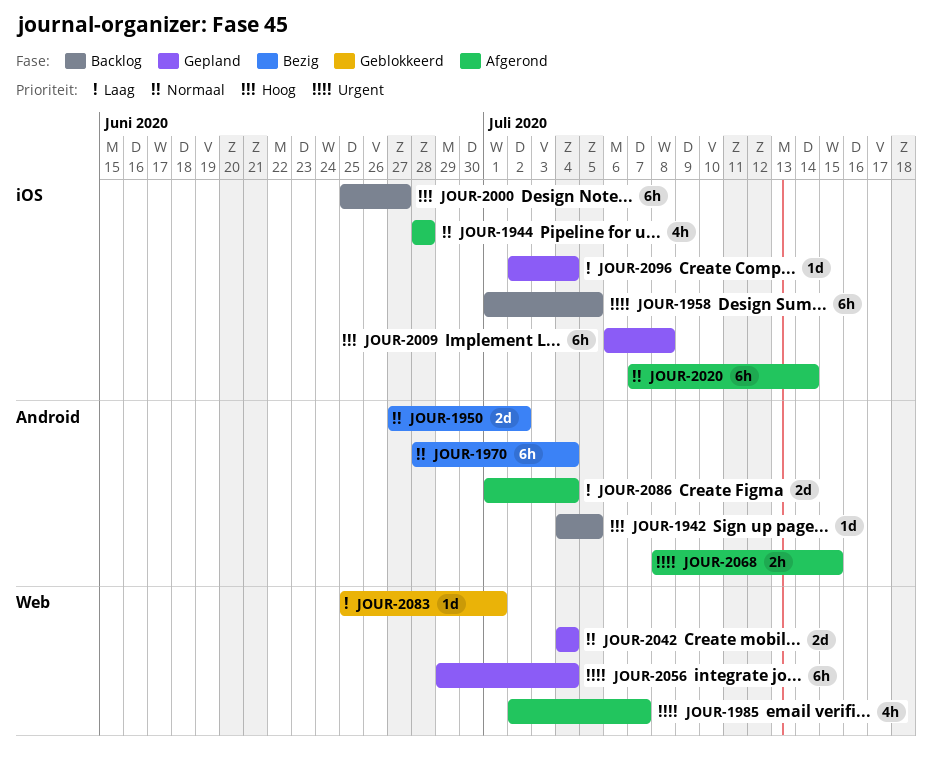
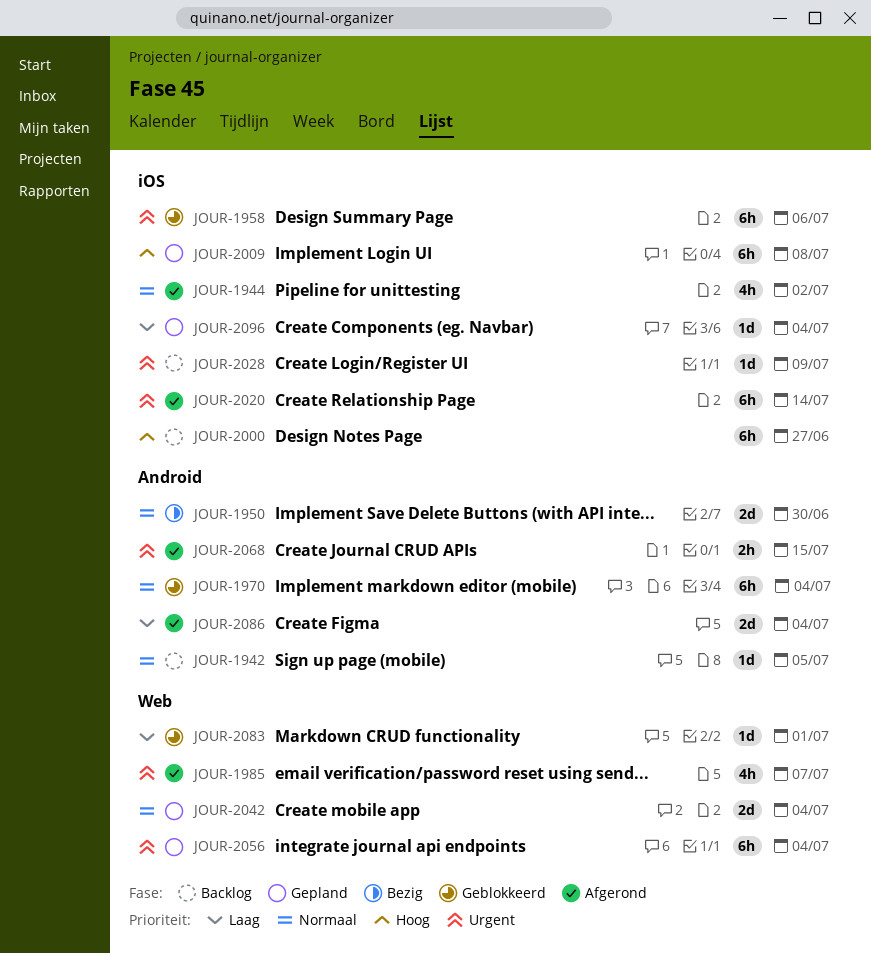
JOUR-1942, priority: Hoog -> Normaal
JOUR-1944, due: Jun 28 -> Jul 2
JOUR-1950, due: Jul 2 -> Jun 30
JOUR-1958, status: Backlog -> Geblokkeerd
JOUR-1958, due: Jul 5 -> Jul 6
JOUR-1970, status: Bezig -> Geblokkeerd
JOUR-2020, priority: Normaal -> Urgent
JOUR-2028: none -> present

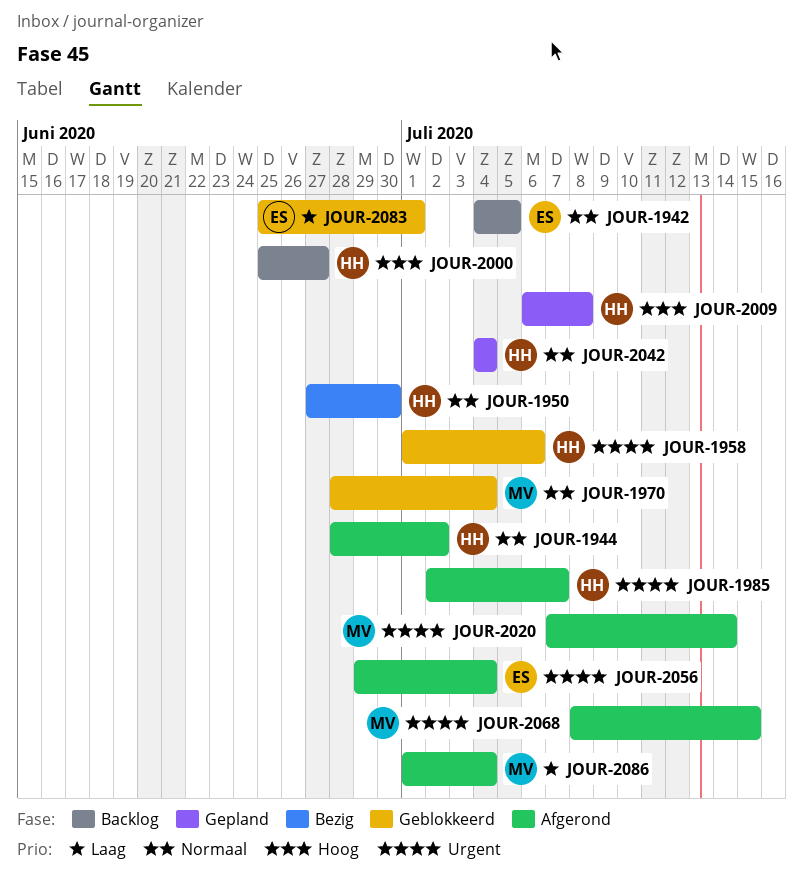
JOUR-2028: present -> none
JOUR-2056, status: Gepland -> Afgerond
JOUR-2096: present -> none

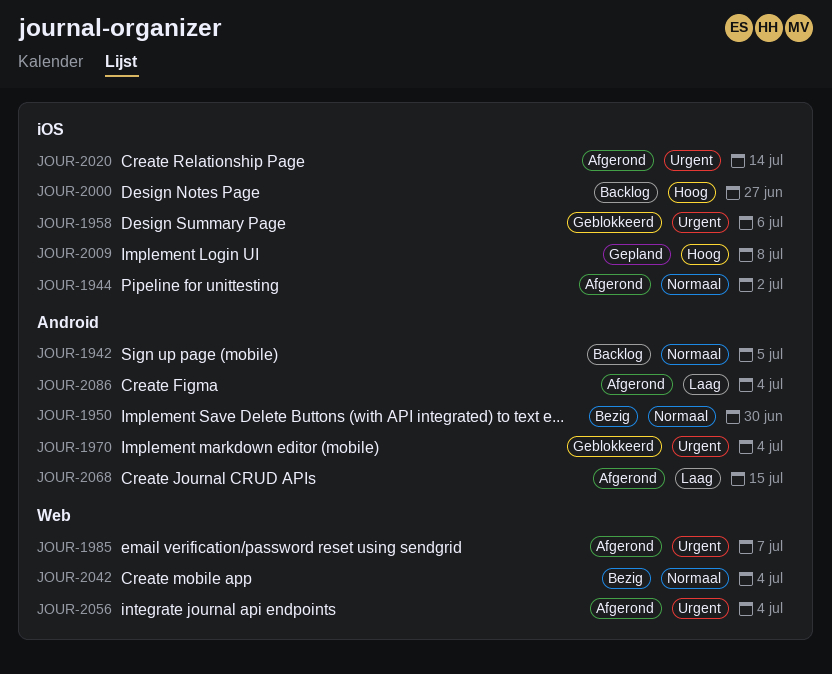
JOUR-1970, priority: Normaal -> Urgent
JOUR-2042, status: Gepland -> Bezig
JOUR-2068, priority: Urgent -> Laag
JOUR-2083: present -> none

